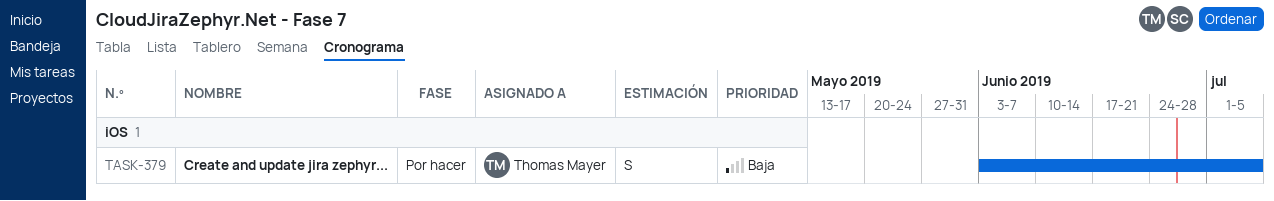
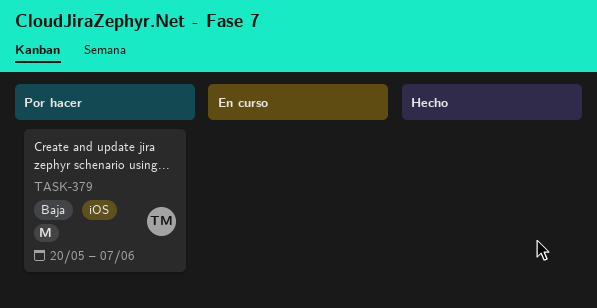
TASK-379, estimate: S -> M
TASK-379, start: Jun 3 -> May 20
TASK-379, due: Jul 5 -> Jun 7

